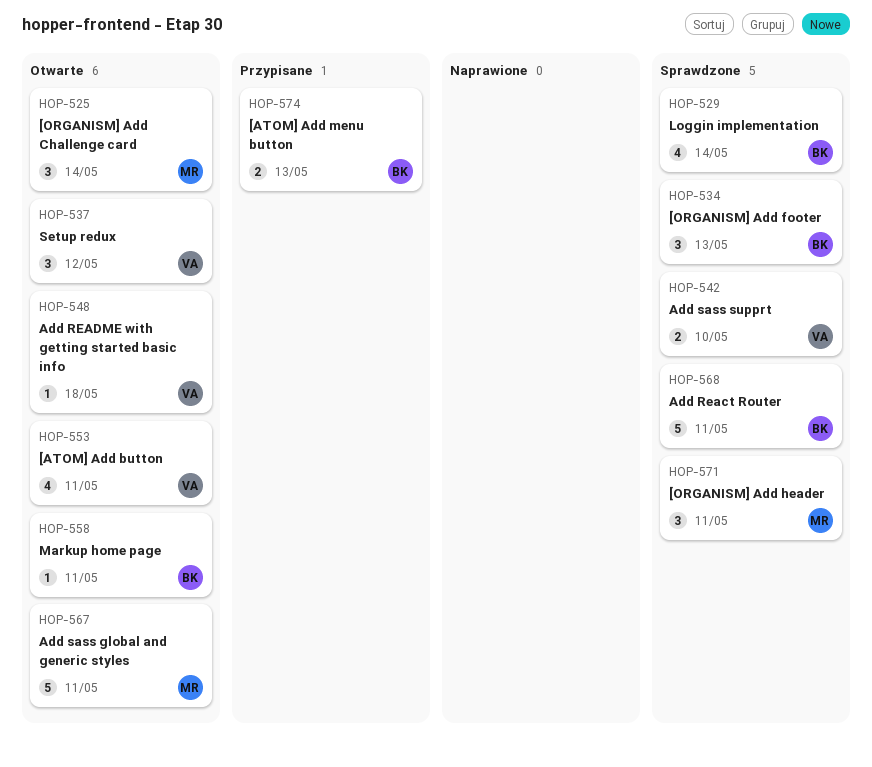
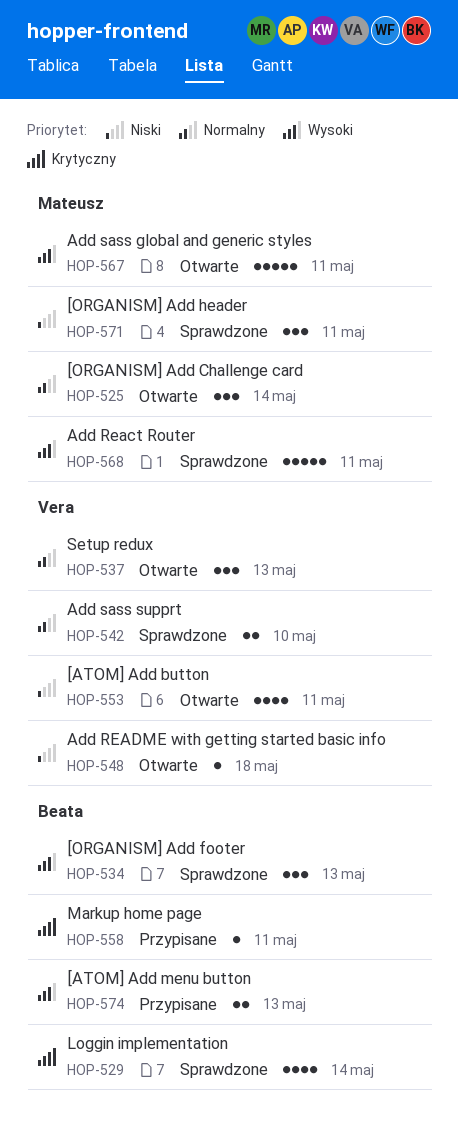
HOP-537, due: May 12 -> May 13
HOP-558, status: Otwarte -> Przypisane
HOP-568, owner: Beata -> Mateusz

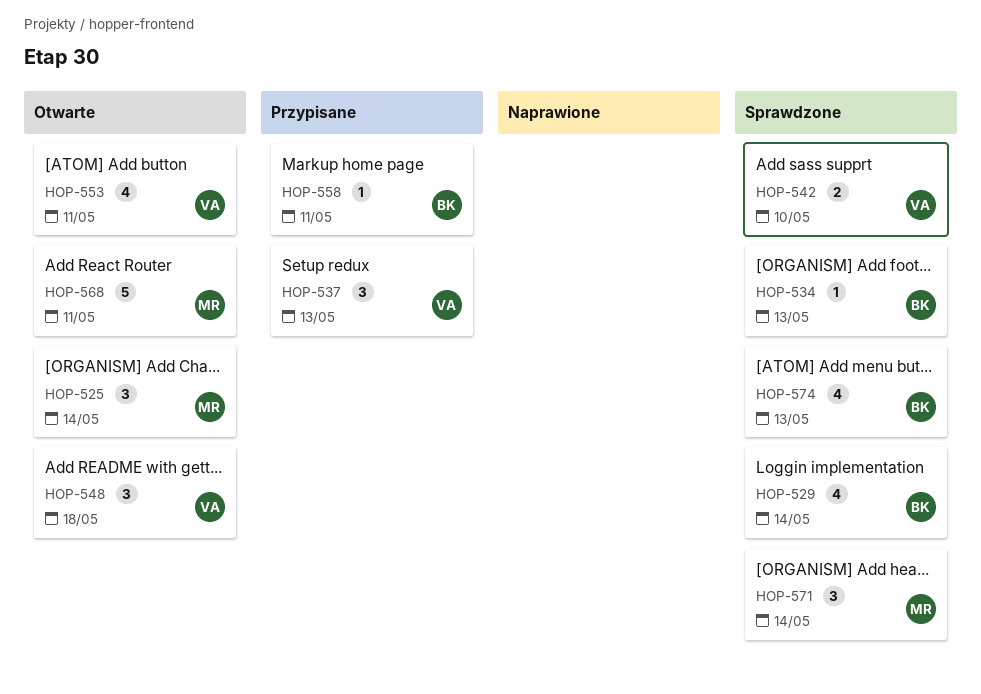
HOP-534, estimate: 3 -> 1
HOP-537, status: Otwarte -> Przypisane
HOP-548, estimate: 1 -> 3
HOP-567: present -> none
HOP-568, status: Sprawdzone -> Otwarte
HOP-571, due: May 11 -> May 14
HOP-574, status: Przypisane -> Sprawdzone
HOP-574, estimate: 2 -> 4

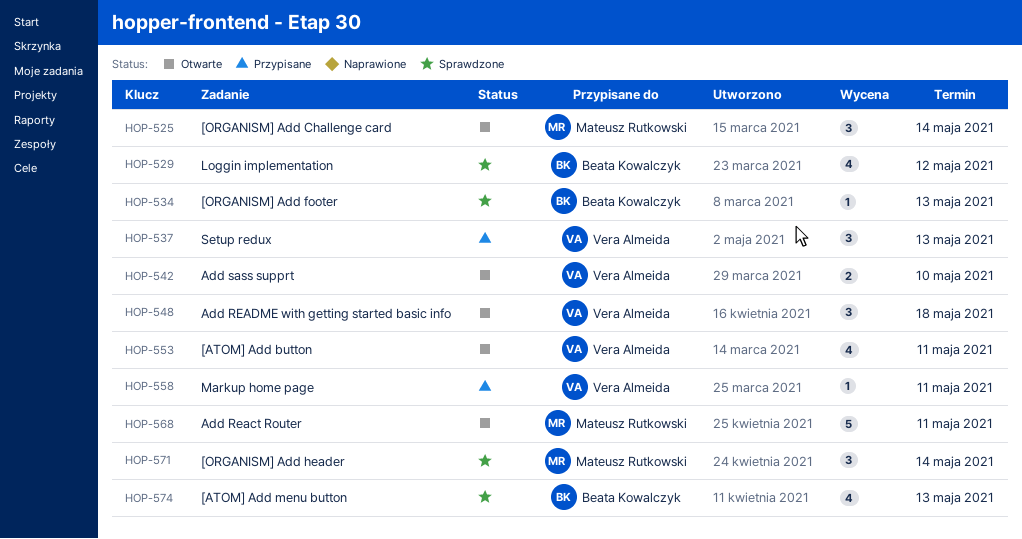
HOP-529, due: May 14 -> May 12
HOP-542, status: Sprawdzone -> Otwarte
HOP-558, owner: Beata Kowalczyk -> Vera Almeida

